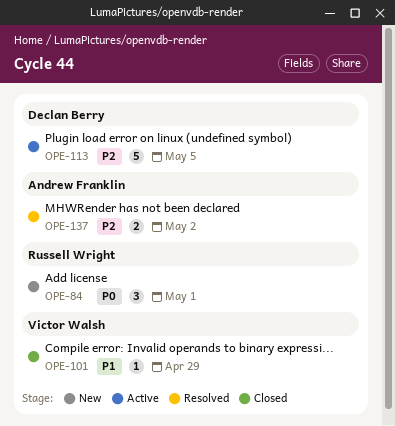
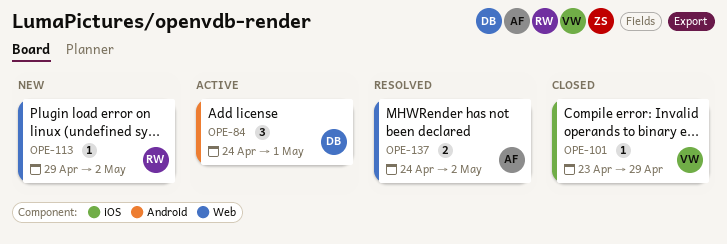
OPE-84, status: New -> Active
OPE-84, owner: Russell Wright -> Declan Berry
OPE-113, status: Active -> New
OPE-113, owner: Declan Berry -> Russell Wright
OPE-113, estimate: 5 -> 1
OPE-113, due: May 5 -> May 2

